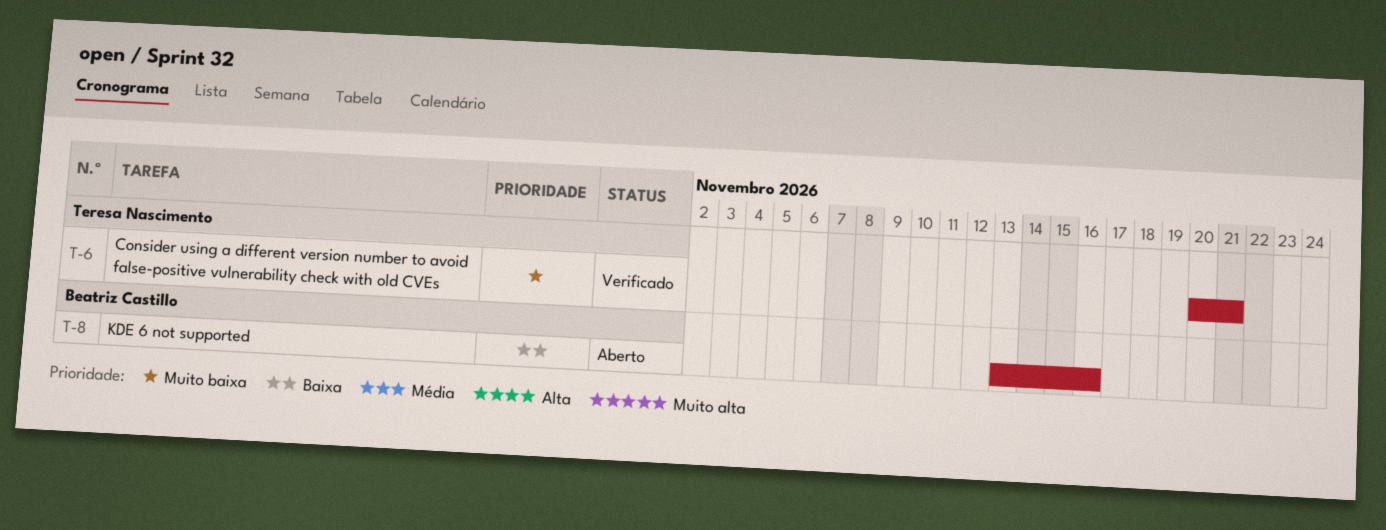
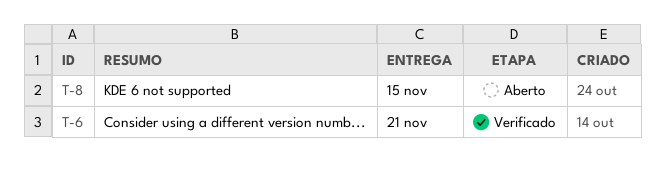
T-8, due: Nov 16 -> Nov 15

